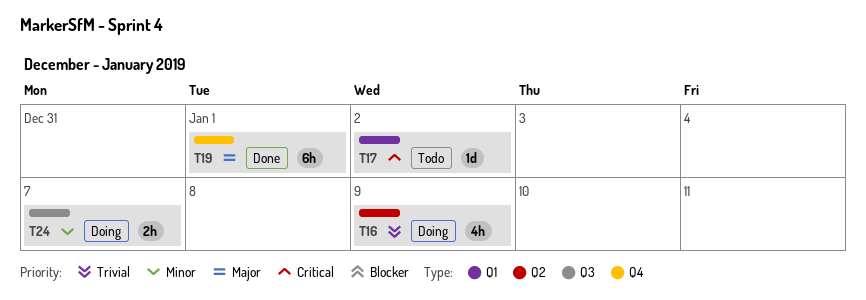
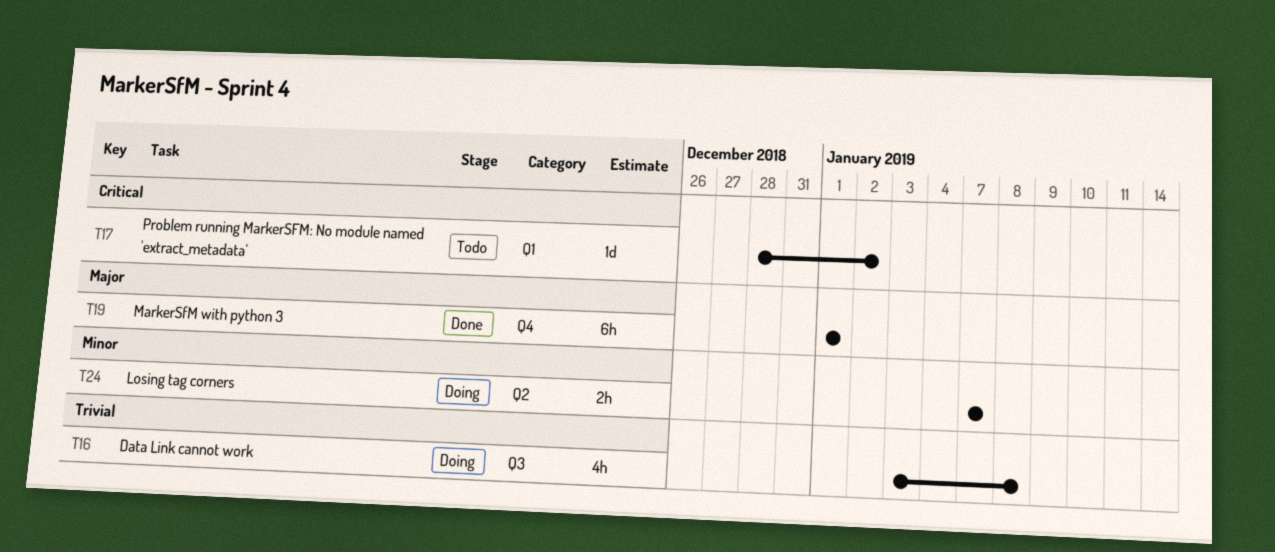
T16, label: Q2 -> Q3
T16, due: Jan 9 -> Jan 8
T24, label: Q3 -> Q2

